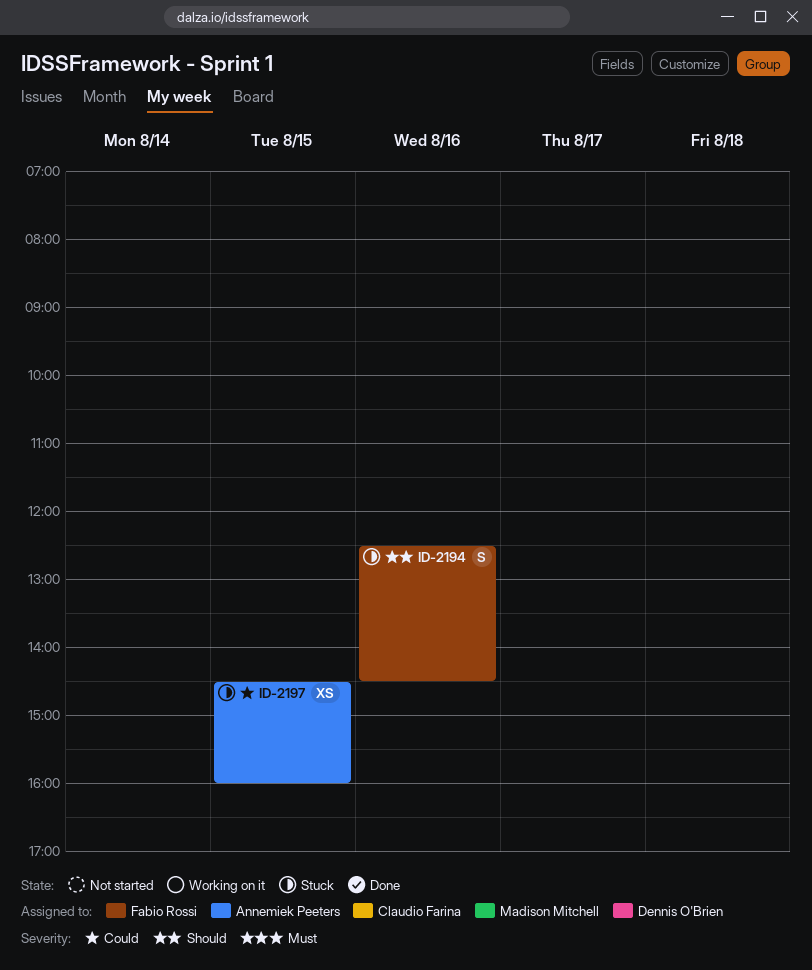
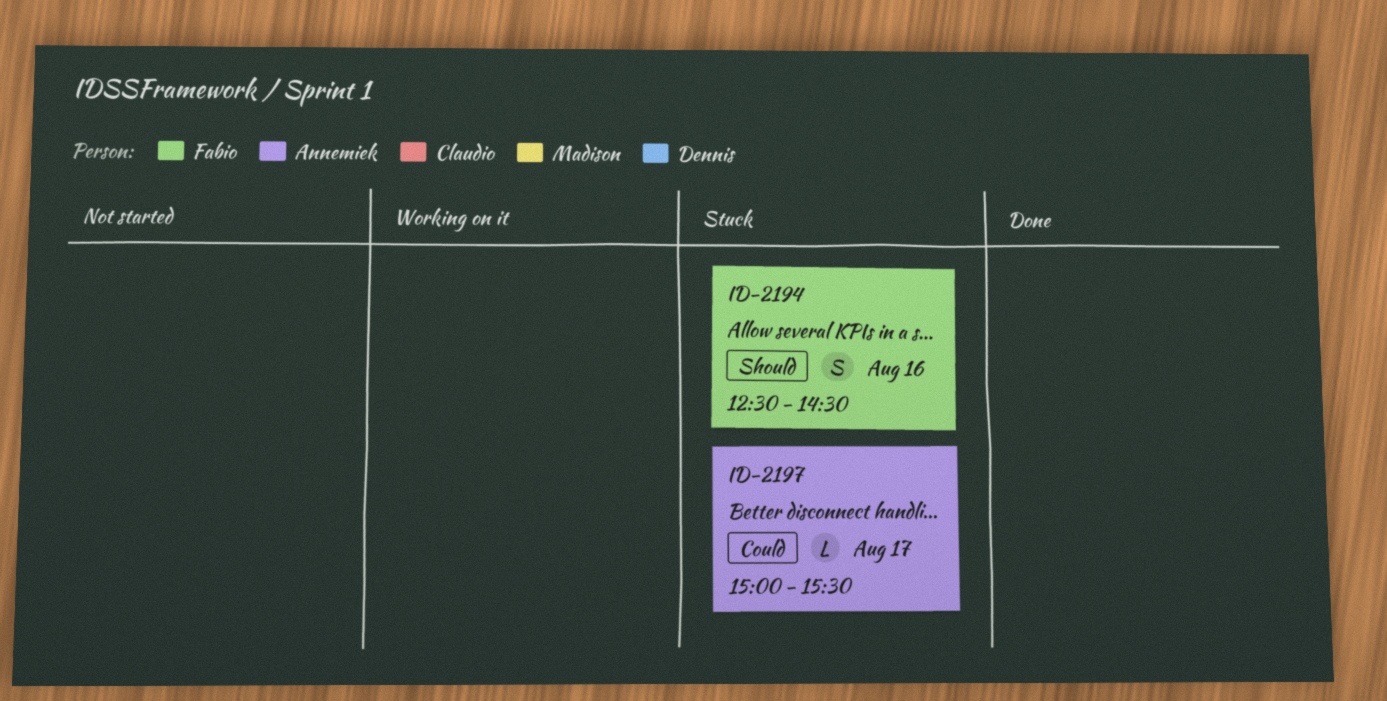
ID-2197, estimate: XS -> L
ID-2197, day: Aug 15 -> Aug 17
ID-2197, begins: 14:30 -> 15:00
ID-2197, ends: 16:00 -> 15:30

